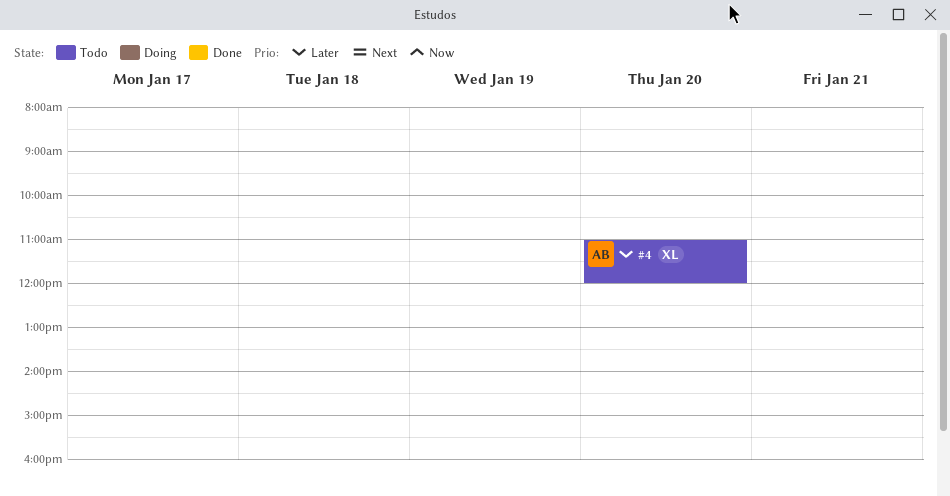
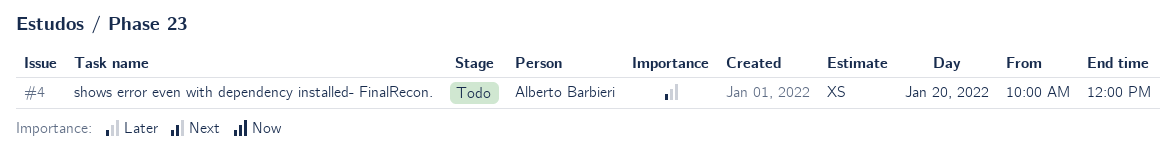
#4, estimate: XL -> XS
#4, begins: 11:00 -> 10:00

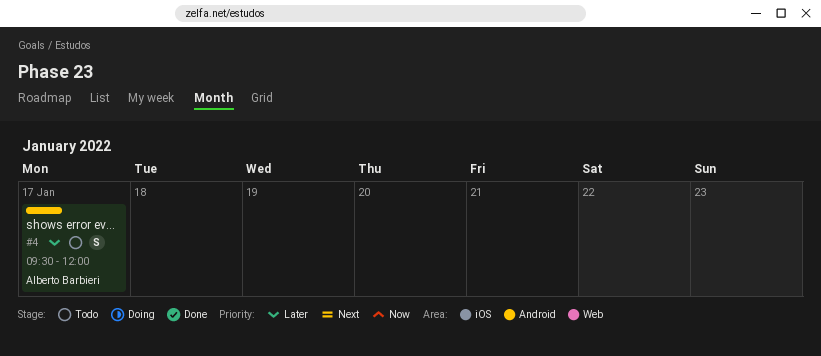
#4, estimate: XS -> S
#4, day: Jan 20 -> Jan 17
#4, begins: 10:00 -> 09:30

